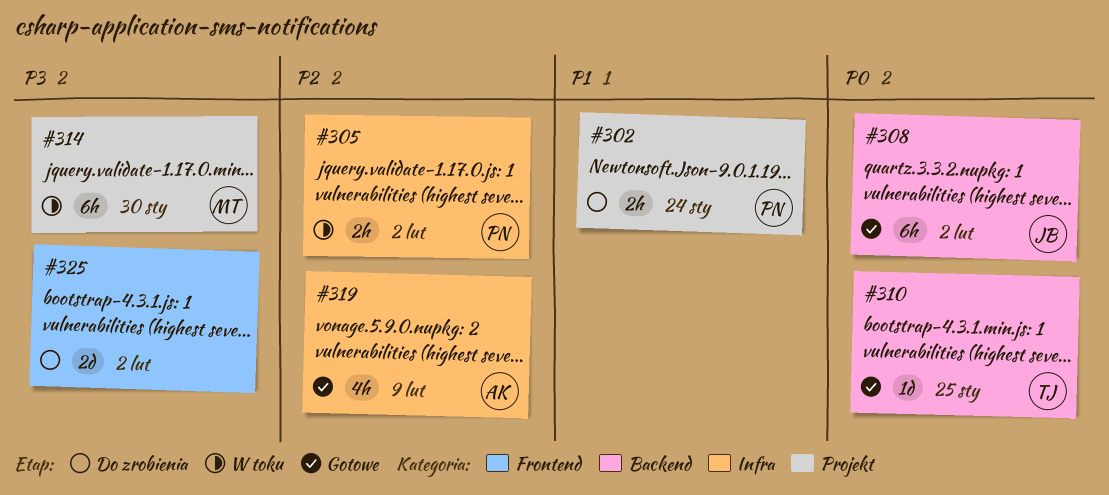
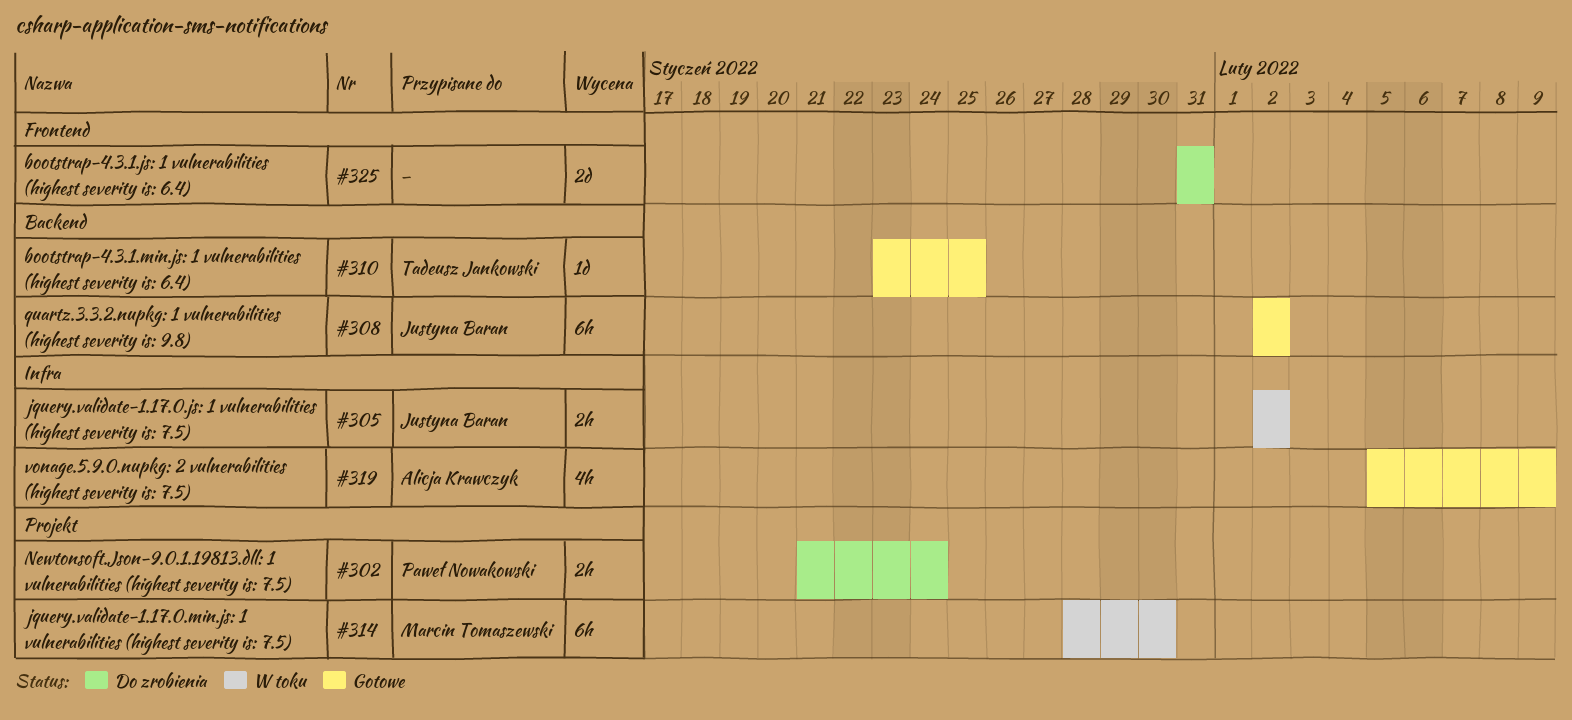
#305, owner: Paweł Nowakowski -> Justyna Baran
#325, due: Feb 2 -> Jan 31

